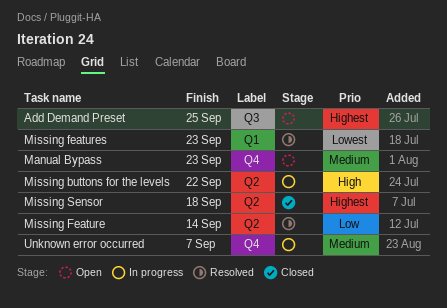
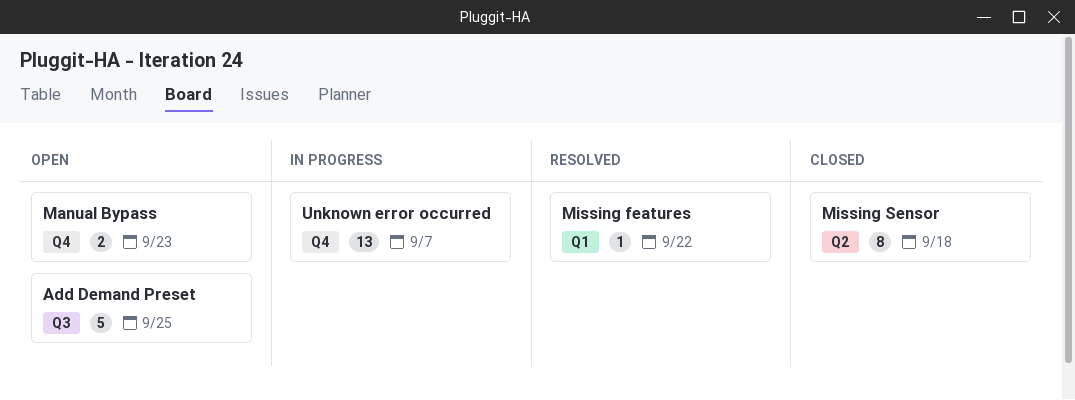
Missing buttons for the levels: present -> none
Missing Feature: present -> none
Missing features, due: Sep 23 -> Sep 22

